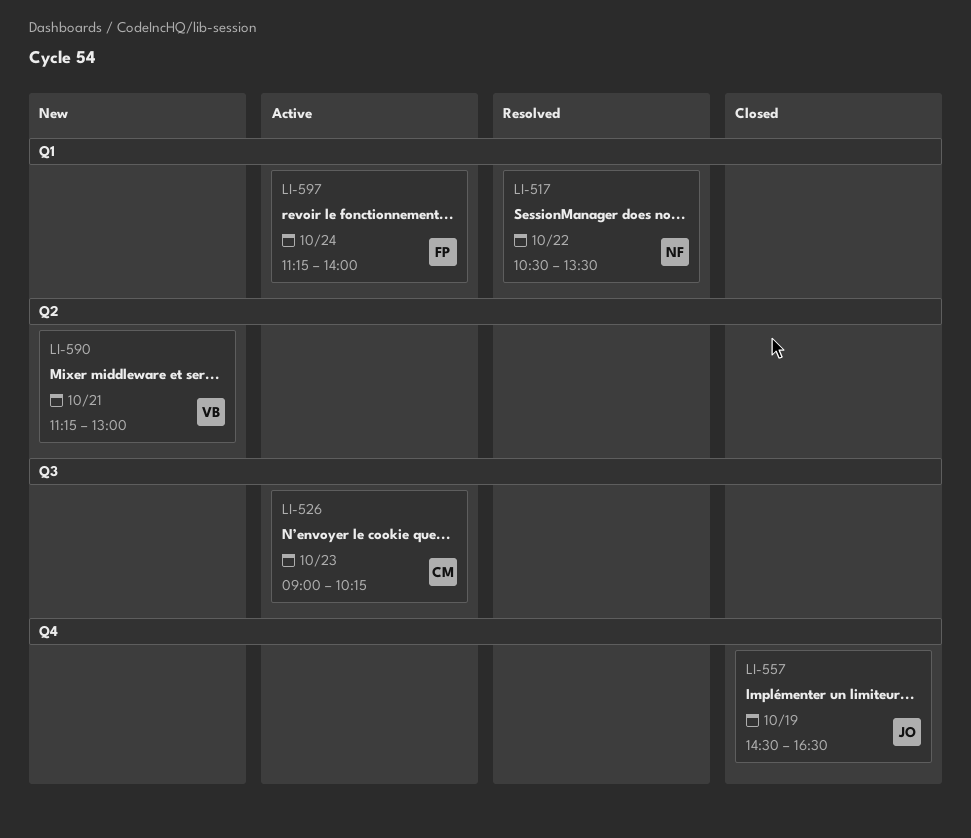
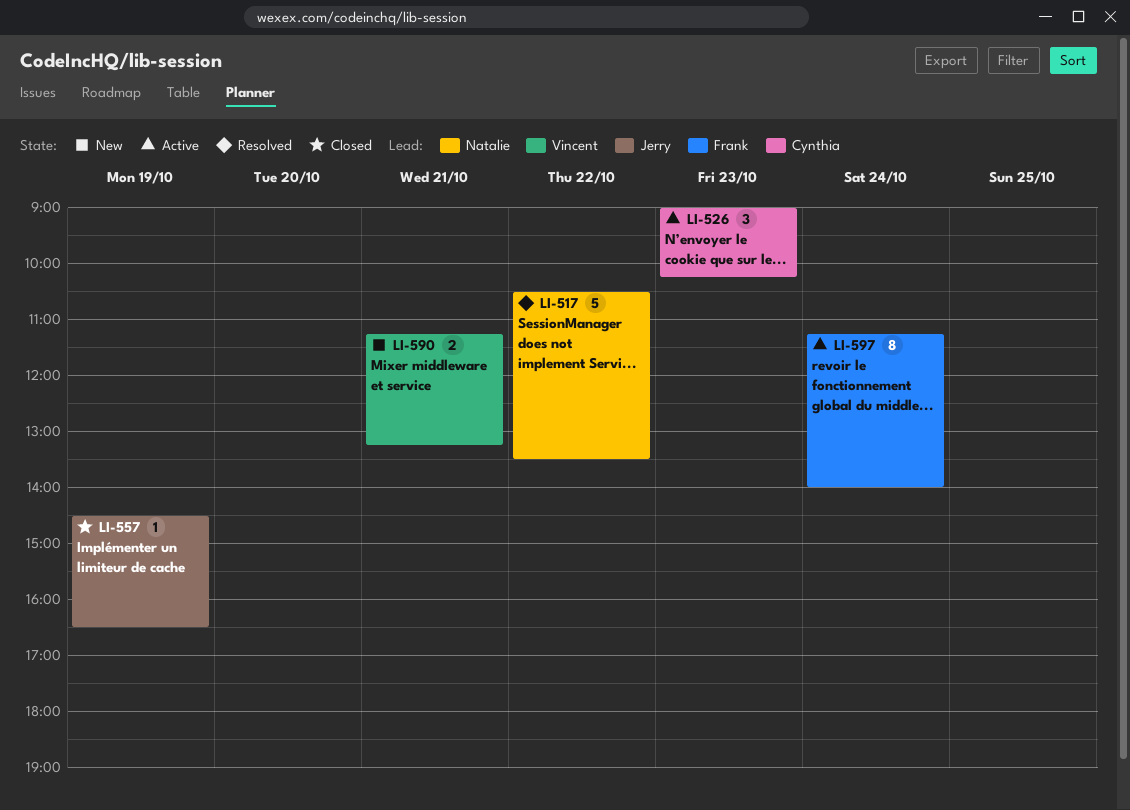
LI-590, ends: 13:00 -> 13:15

